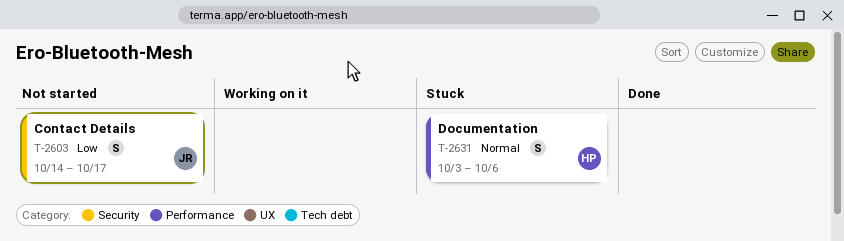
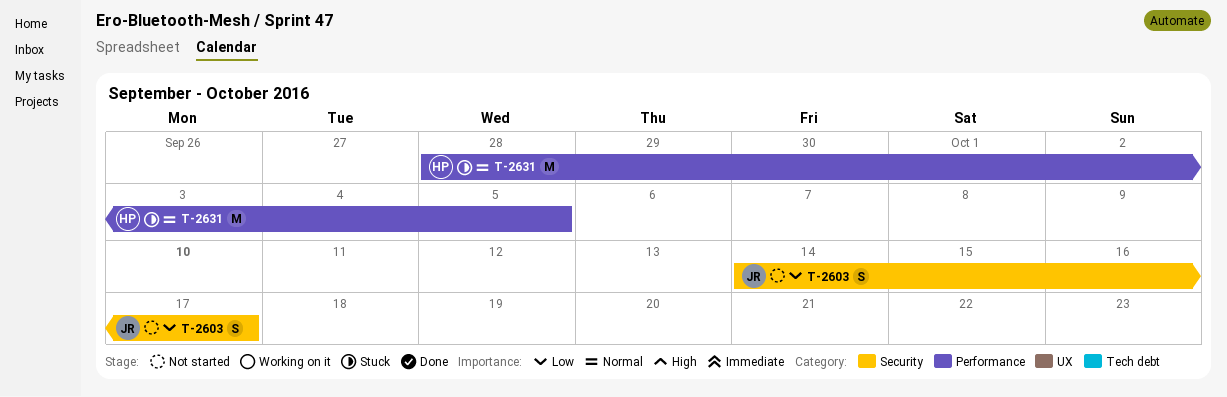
T-2631, estimate: S -> M
T-2631, start: Oct 3 -> Sep 28
T-2631, due: Oct 6 -> Oct 5

